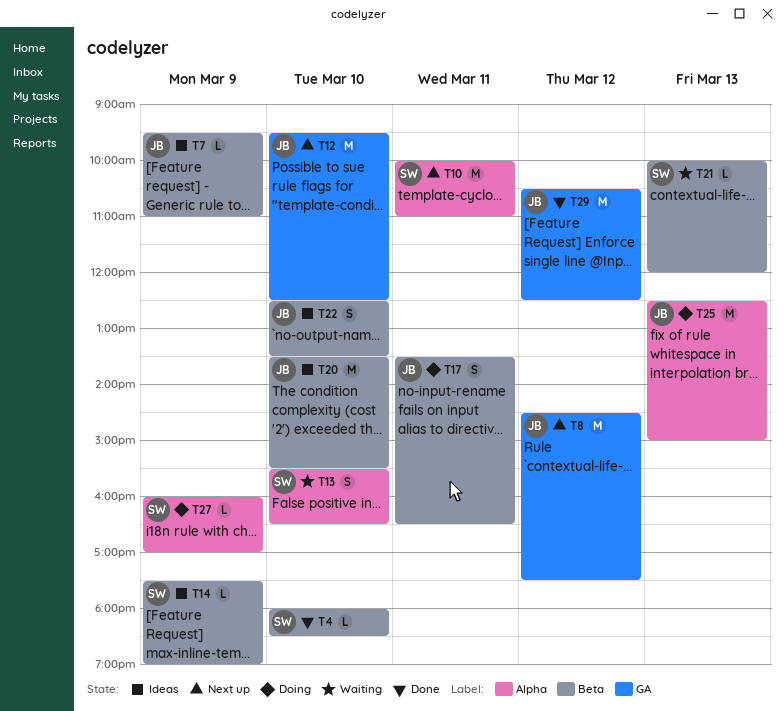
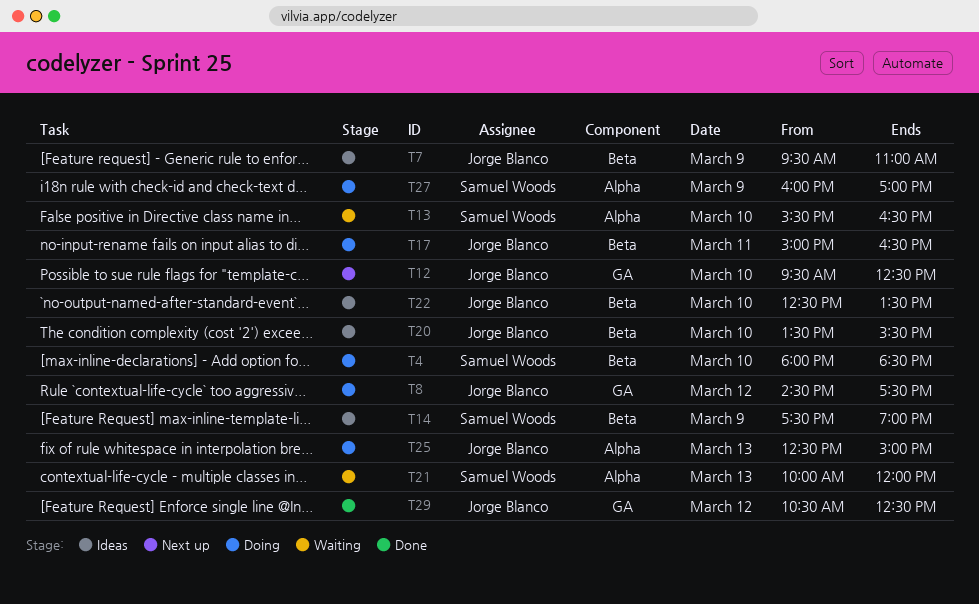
T4, status: Done -> Doing
T8, status: Next up -> Doing
T10: present -> none
T17, begins: 13:30 -> 15:00
T21, label: Beta -> Alpha

